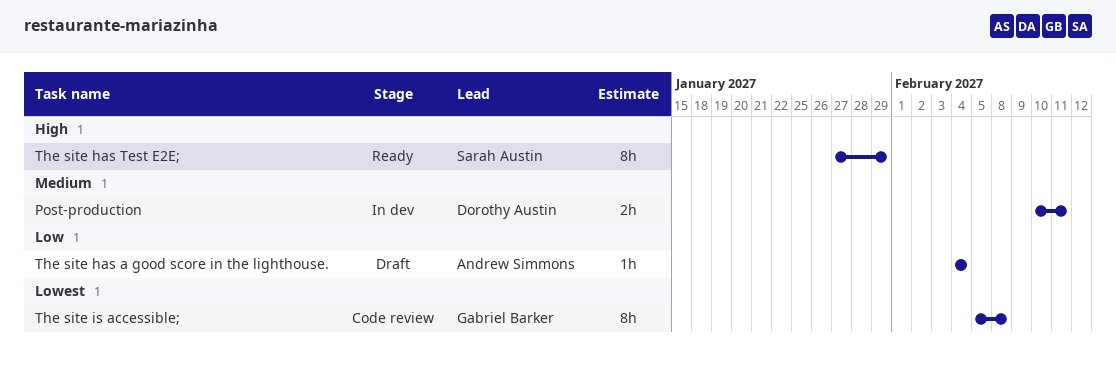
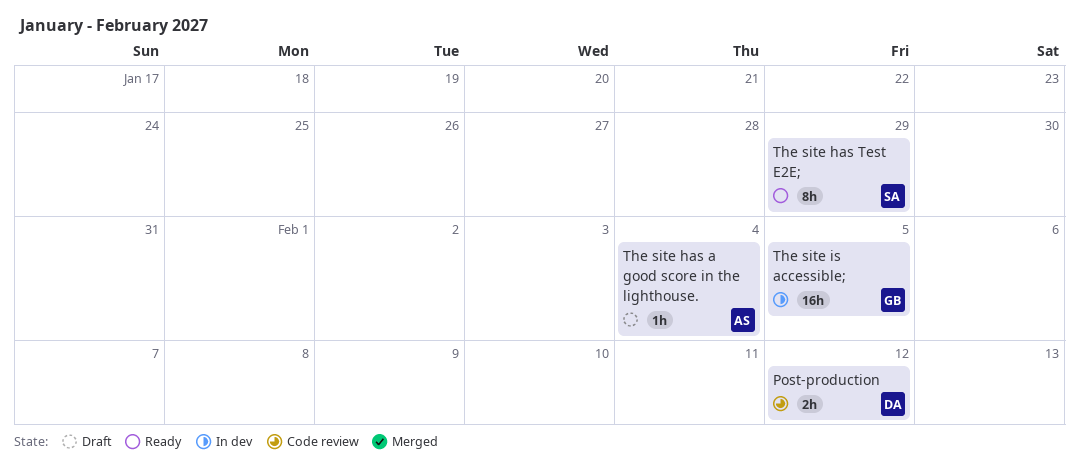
Post-production, status: In dev -> Code review
Post-production, due: Feb 11 -> Feb 12
The site is accessible;, status: Code review -> In dev
The site is accessible;, estimate: 8h -> 16h
The site is accessible;, due: Feb 8 -> Feb 5

